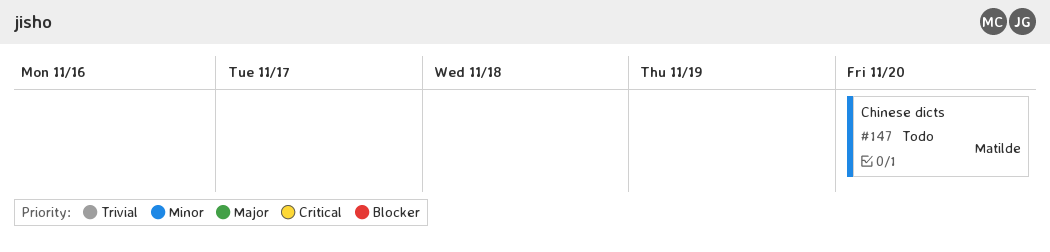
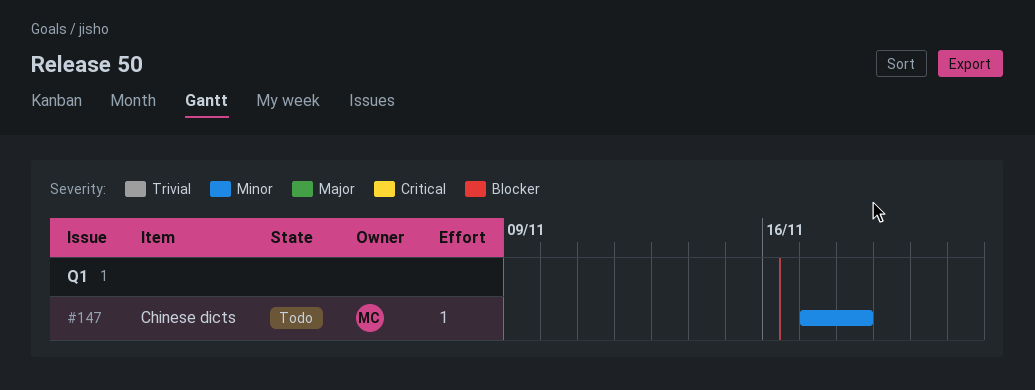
#147, due: Nov 20 -> Nov 18

